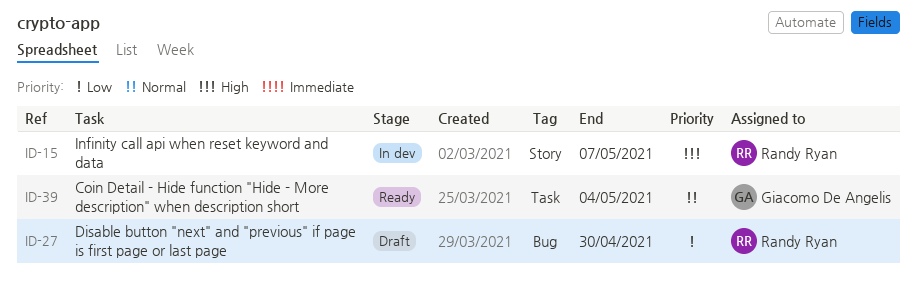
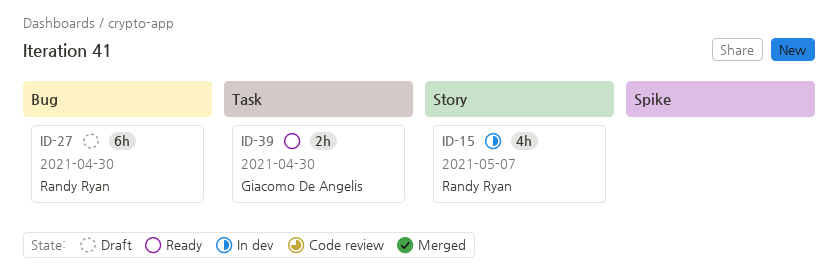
ID-39, due: May 4 -> Apr 30

